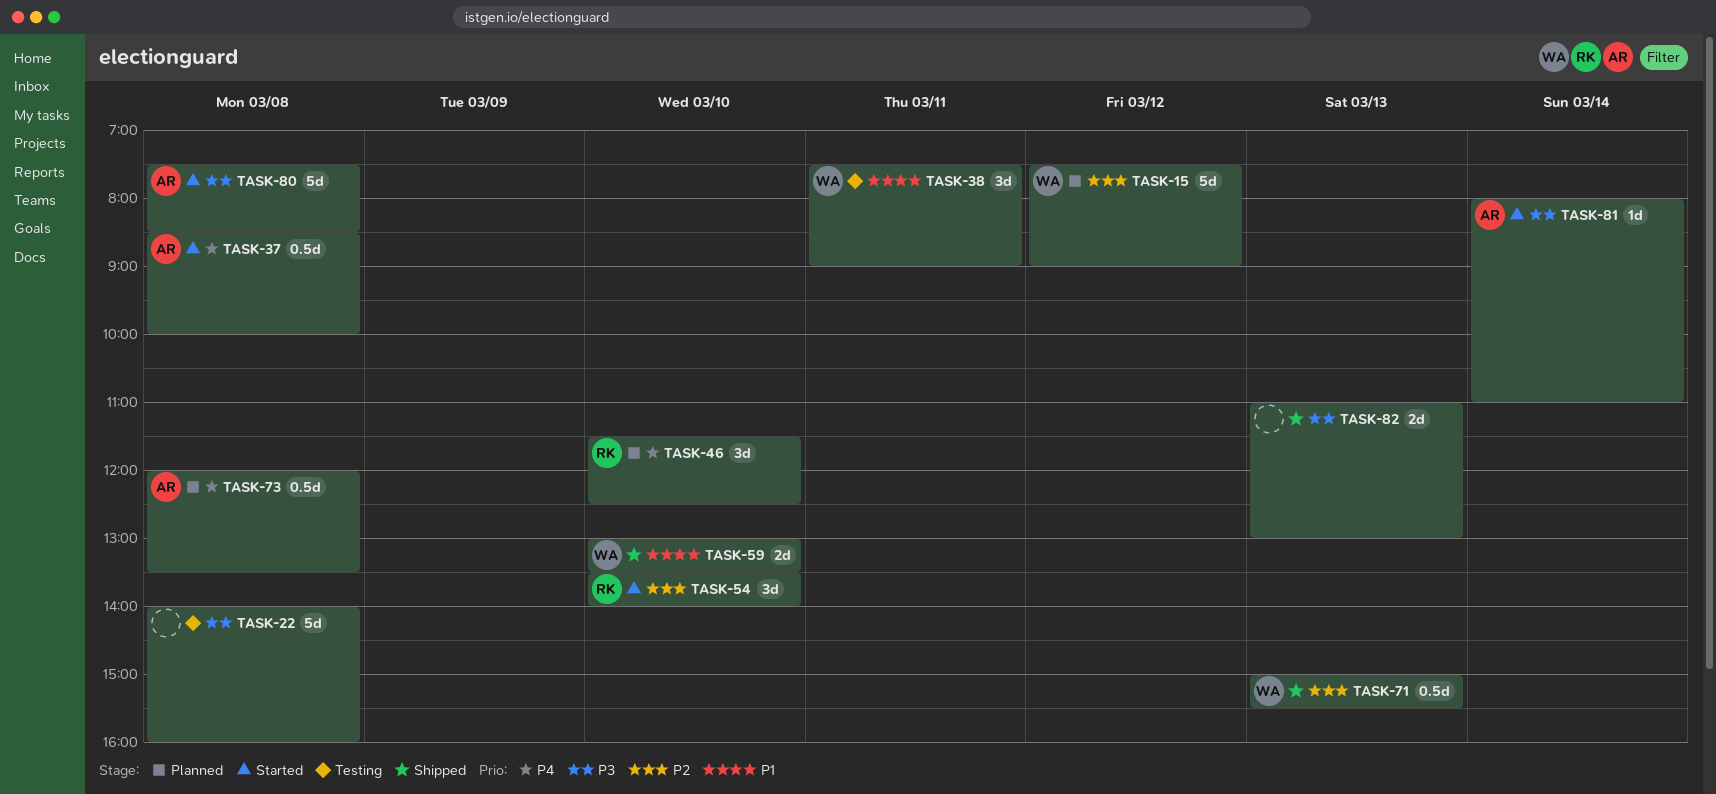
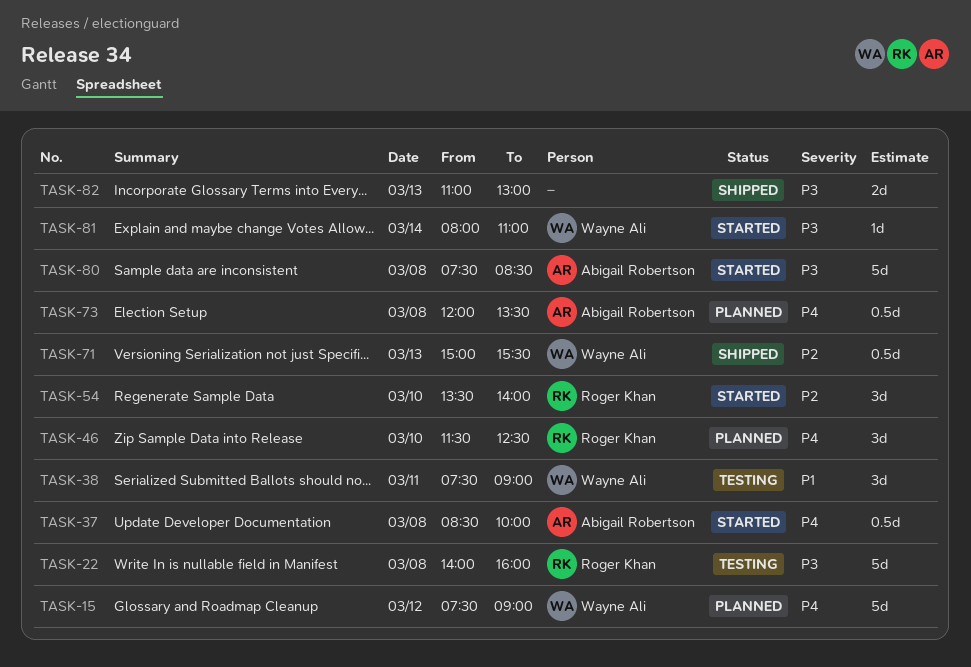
TASK-15, priority: P2 -> P4
TASK-22, owner: none -> Roger Khan
TASK-59: present -> none
TASK-81, owner: Abigail Robertson -> Wayne Ali

